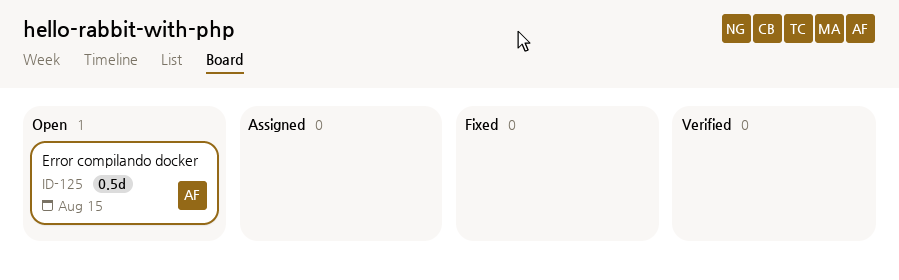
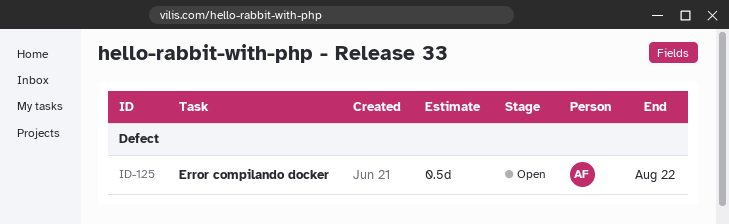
ID-125, due: Aug 15 -> Aug 22

